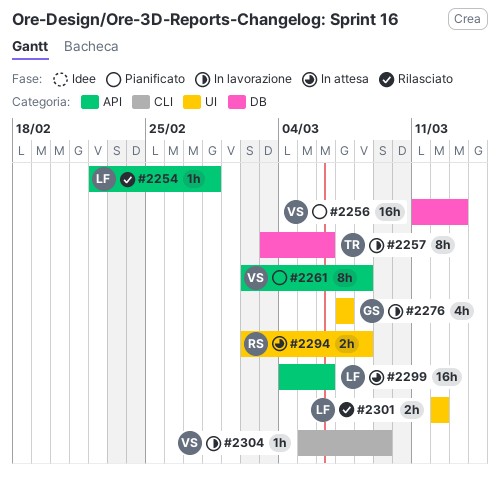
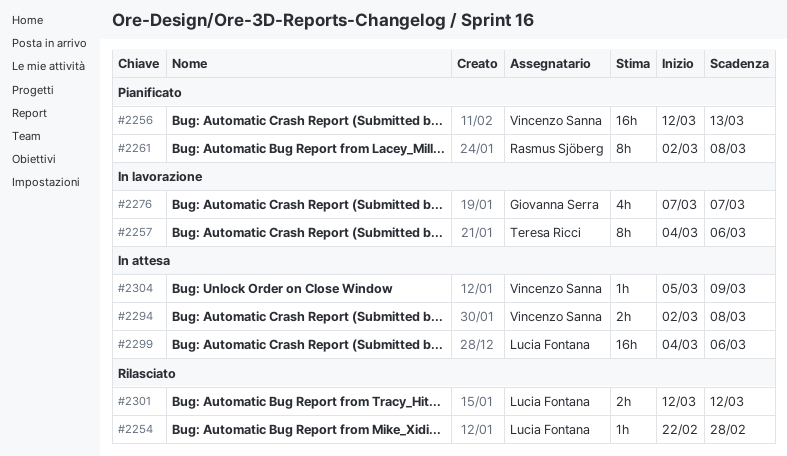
#2256, start: Mar 11 -> Mar 12
#2257, start: Mar 3 -> Mar 4
#2261, owner: Vincenzo Sanna -> Rasmus Sjöberg
#2294, owner: Rasmus Sjöberg -> Vincenzo Sanna
#2304, status: In lavorazione -> In attesa

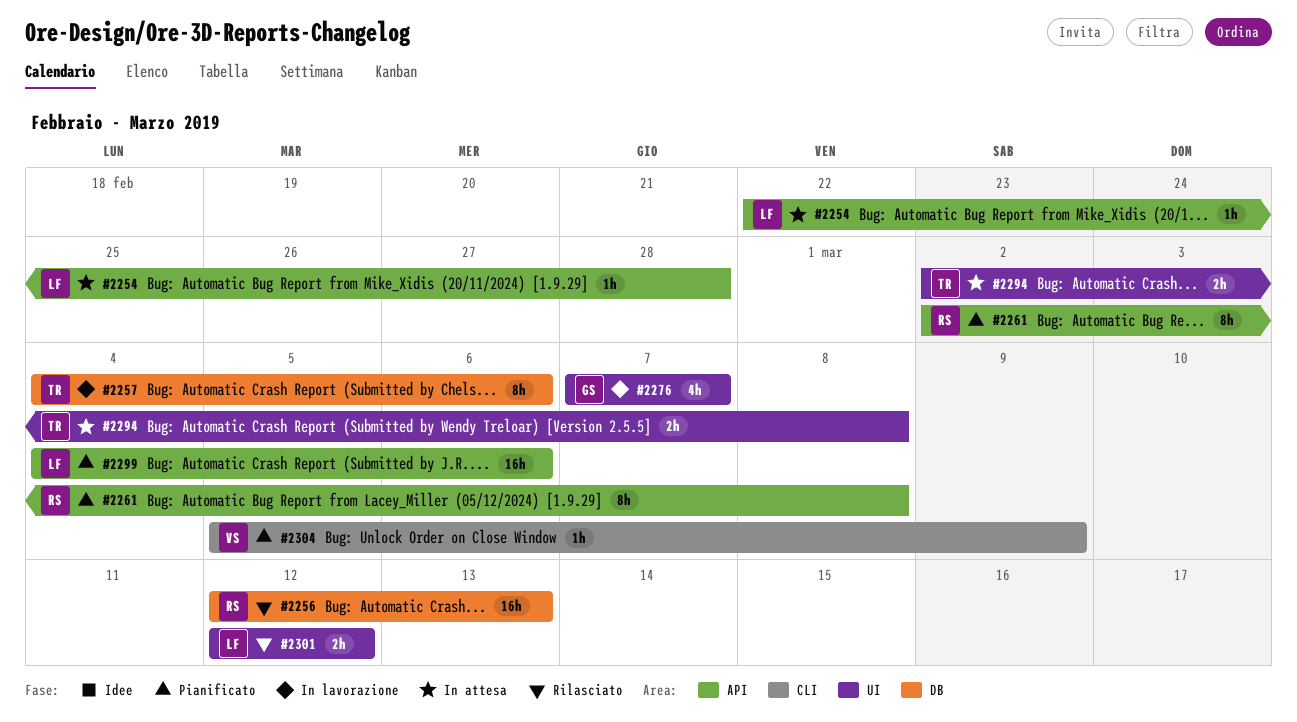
#2254, status: Rilasciato -> In attesa
#2256, status: Pianificato -> Rilasciato
#2256, owner: Vincenzo Sanna -> Rasmus Sjöberg
#2294, owner: Vincenzo Sanna -> Teresa Ricci
#2299, status: In attesa -> Pianificato
#2304, status: In attesa -> Pianificato

